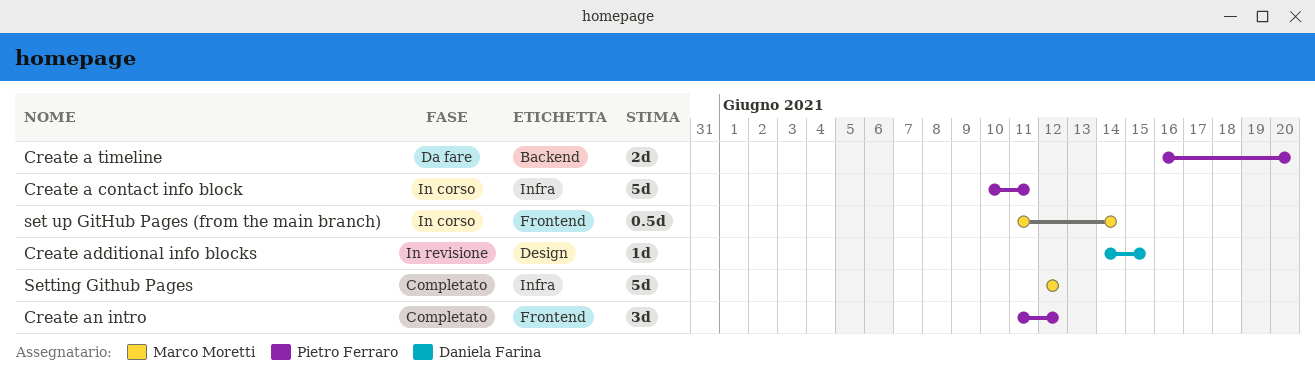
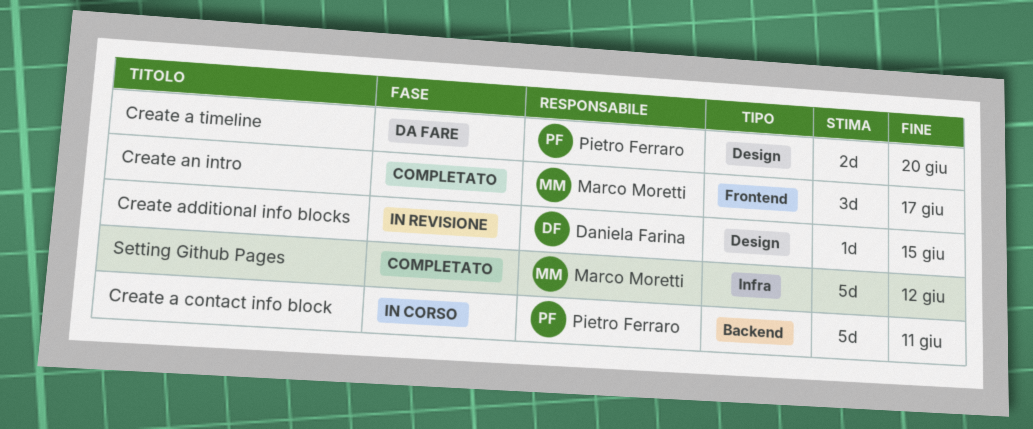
Create a contact info block, label: Infra -> Backend
Create a timeline, label: Backend -> Design
Create an intro, owner: Pietro Ferraro -> Marco Moretti
Create an intro, due: Jun 12 -> Jun 17
set up GitHub Pages (from the main branch): present -> none

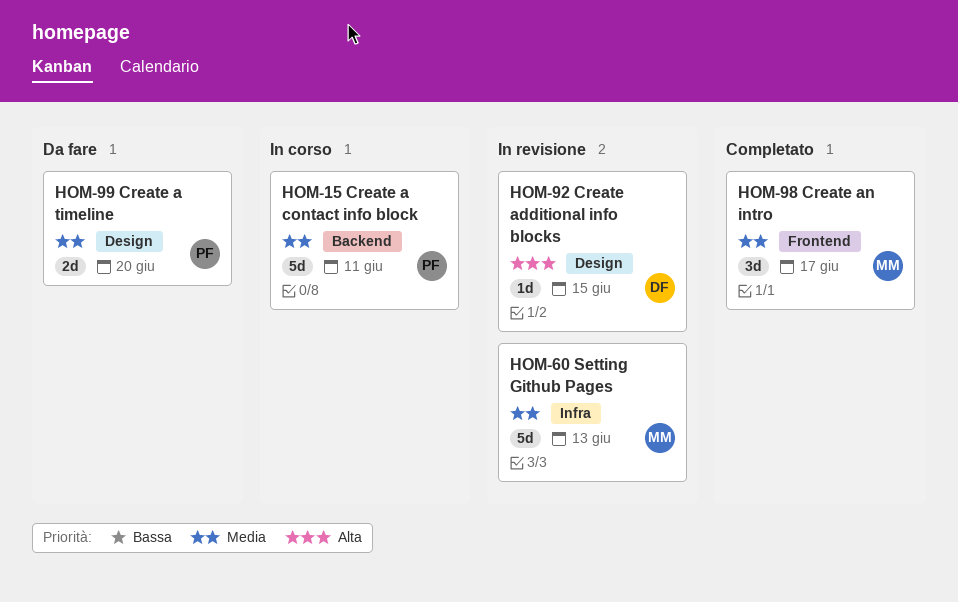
Setting Github Pages, status: Completato -> In revisione
Setting Github Pages, due: Jun 12 -> Jun 13

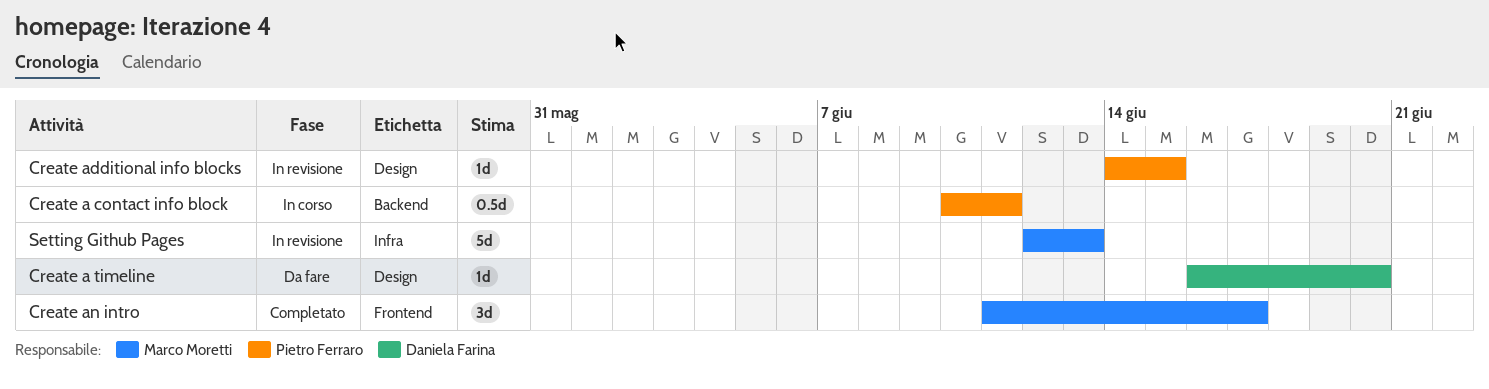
Create a contact info block, estimate: 5d -> 0.5d
Create a timeline, owner: Pietro Ferraro -> Daniela Farina
Create a timeline, estimate: 2d -> 1d
Create additional info blocks, owner: Daniela Farina -> Pietro Ferraro

